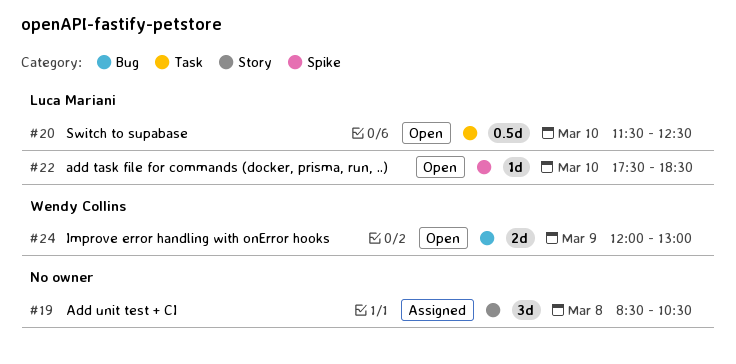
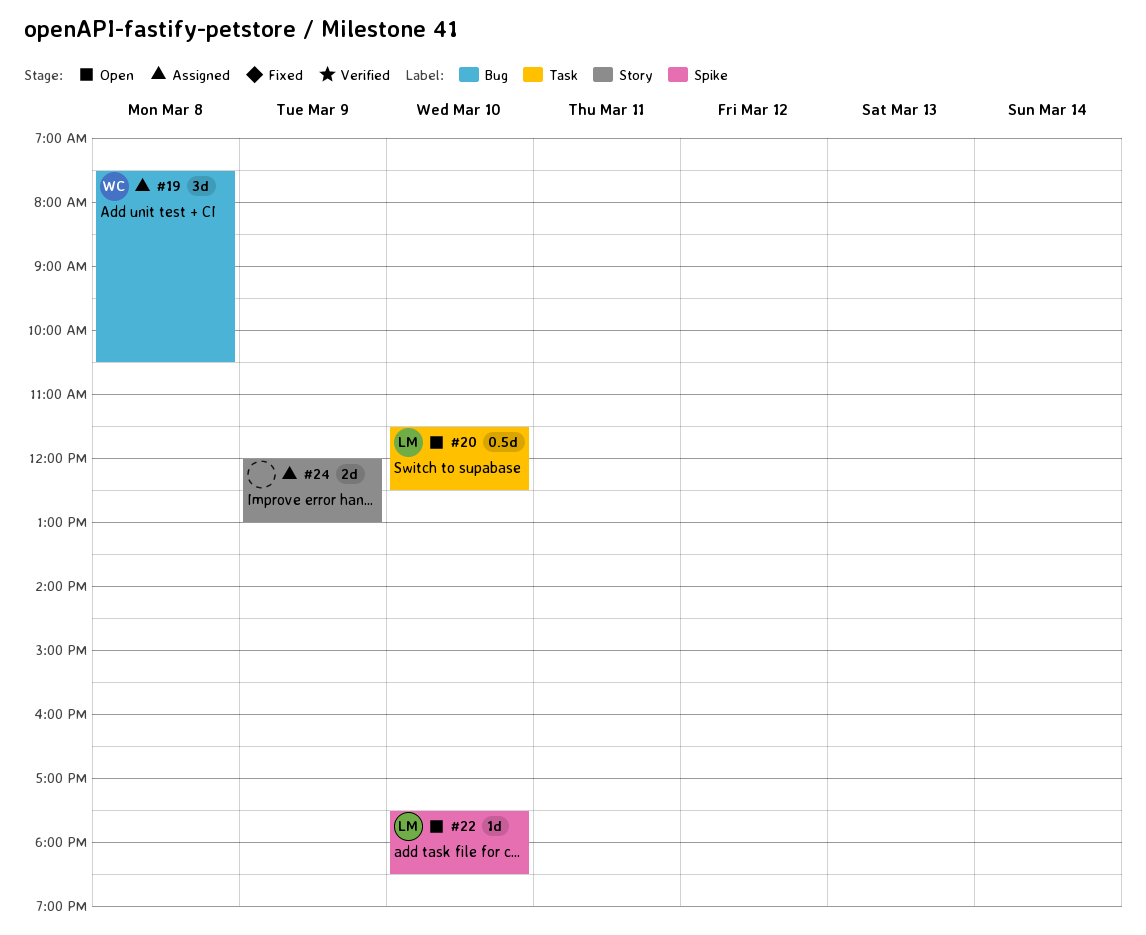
#19, owner: none -> Wendy Collins
#19, label: Story -> Bug
#19, begins: 08:30 -> 07:30
#24, status: Open -> Assigned
#24, owner: Wendy Collins -> none
#24, label: Bug -> Story

